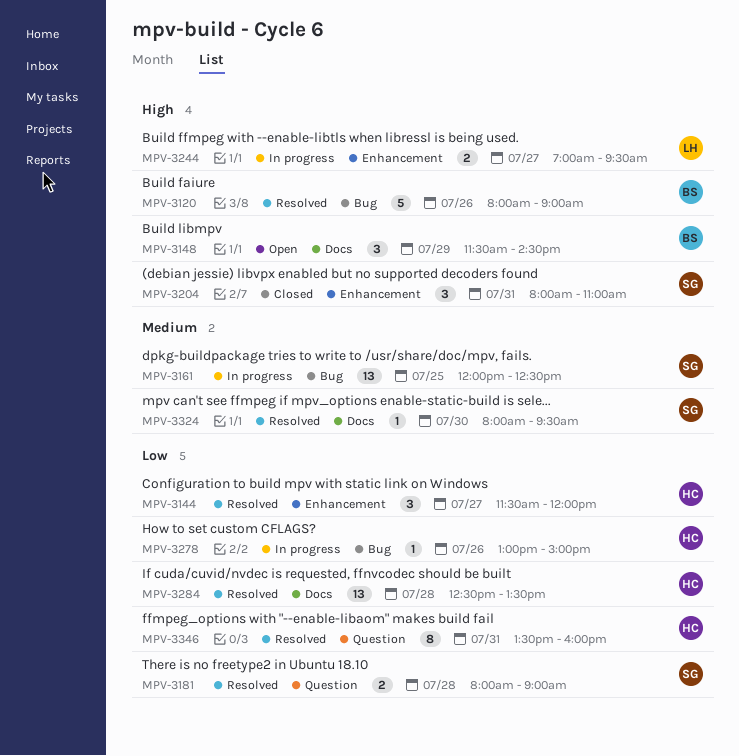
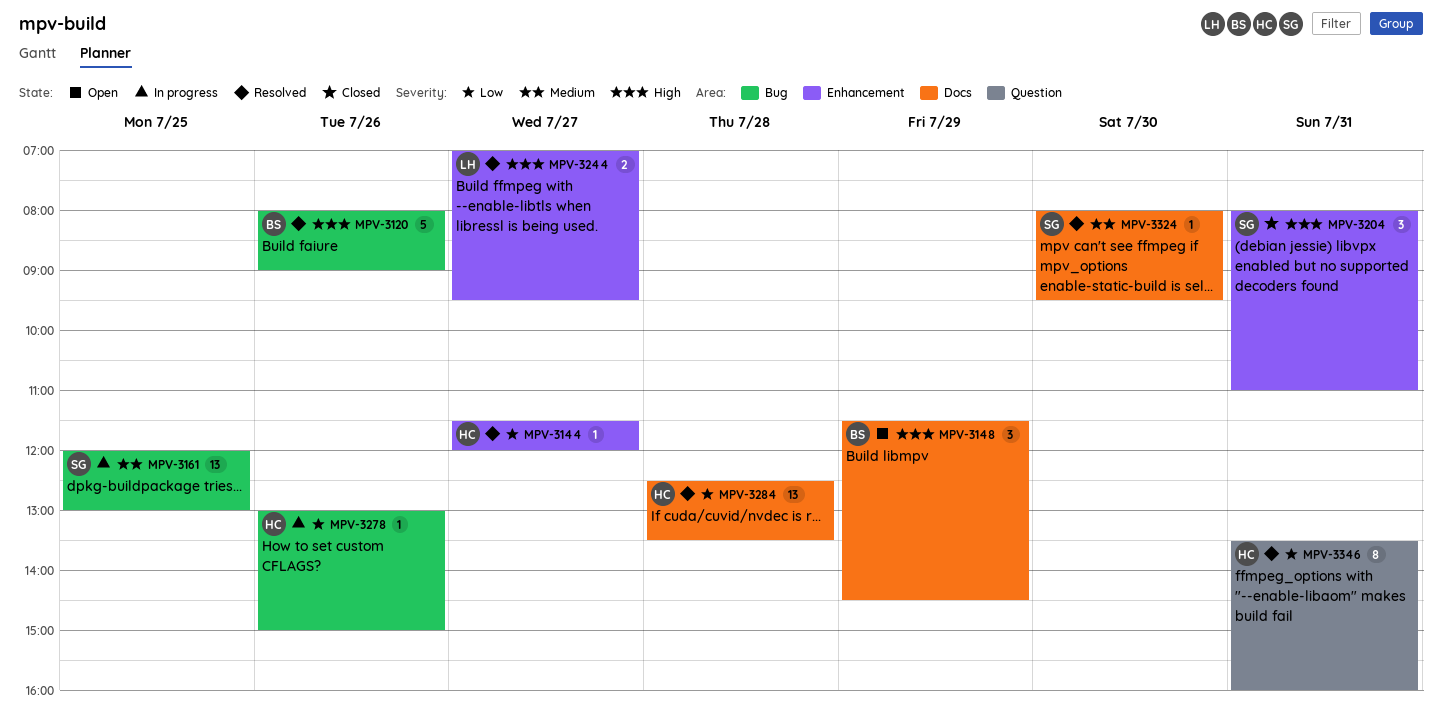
MPV-3144, estimate: 3 -> 1
MPV-3161, ends: 12:30 -> 13:00
MPV-3181: present -> none
MPV-3244, status: In progress -> Resolved

